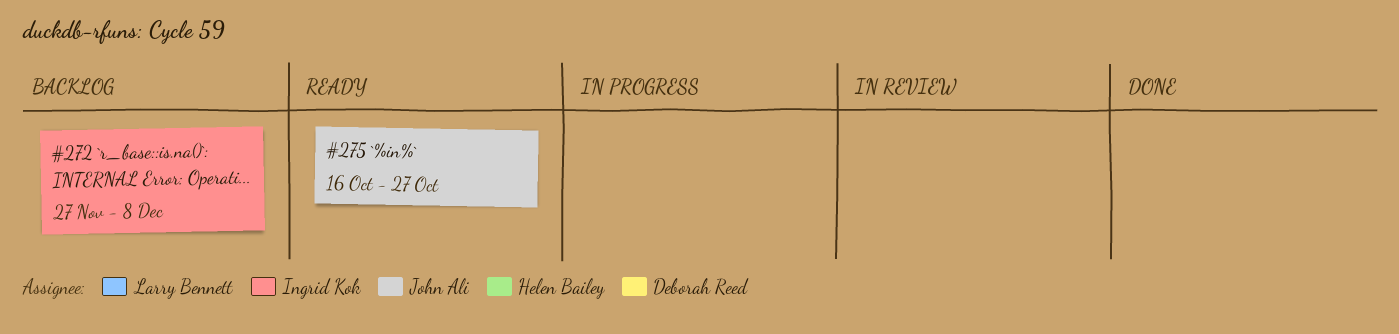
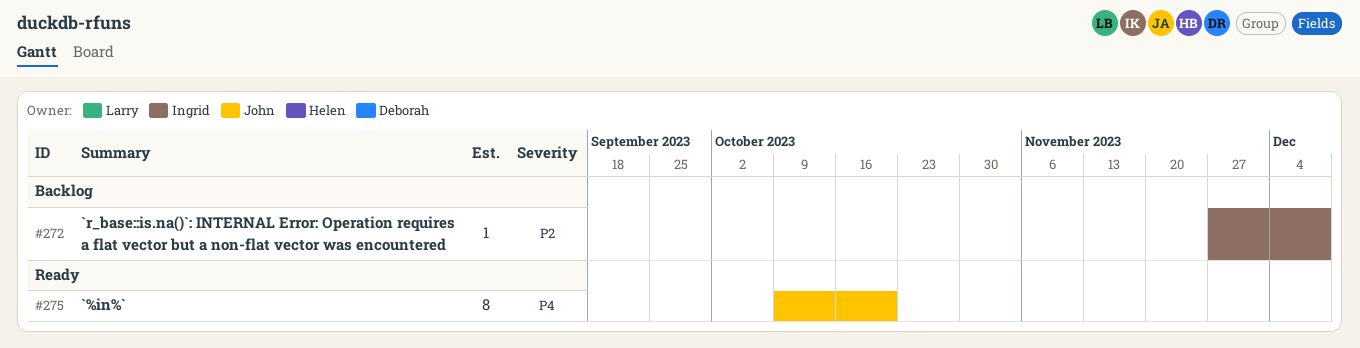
#275, start: Oct 16 -> Oct 9
#275, due: Oct 27 -> Oct 20

